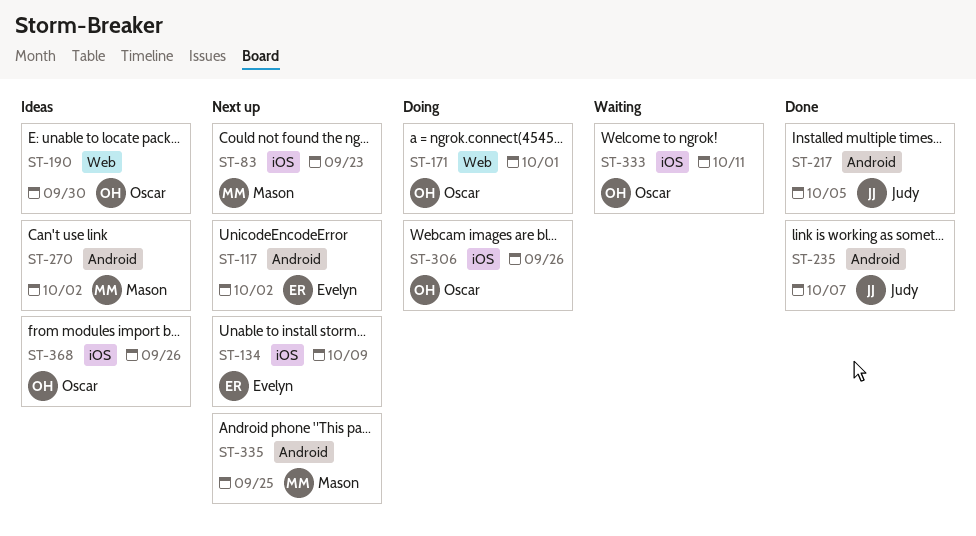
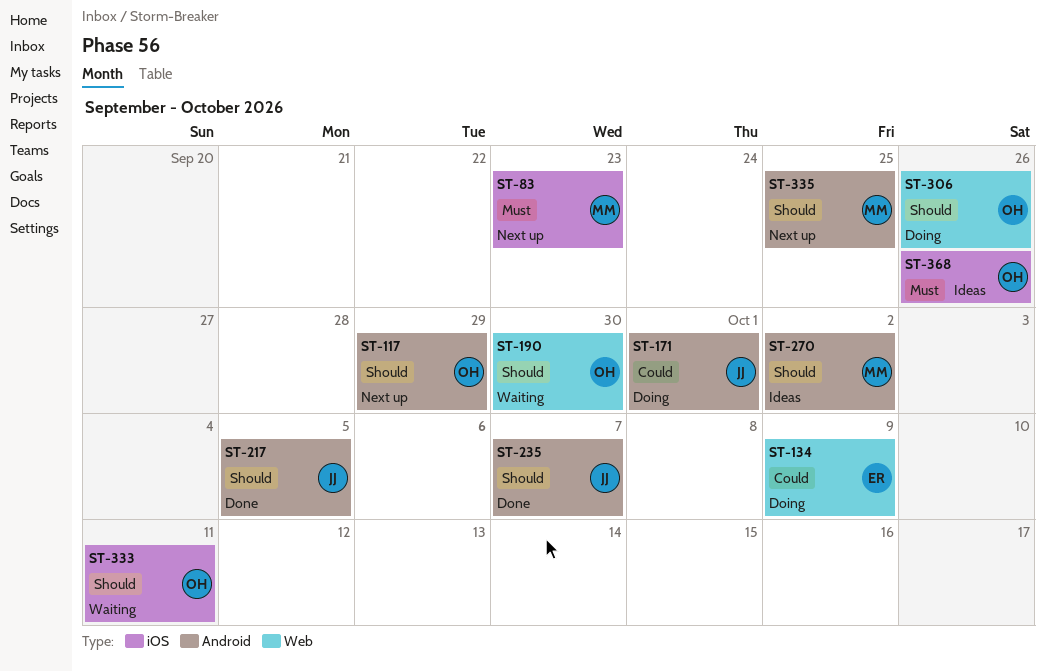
ST-117, owner: Evelyn -> Oscar
ST-117, due: Oct 2 -> Sep 29
ST-134, status: Next up -> Doing
ST-134, label: iOS -> Web
ST-171, owner: Oscar -> Judy
ST-171, label: Web -> Android
ST-190, status: Ideas -> Waiting
ST-306, label: iOS -> Web

